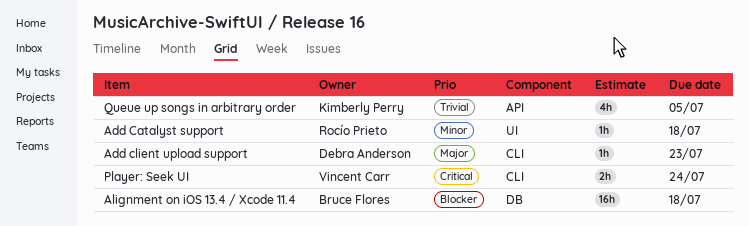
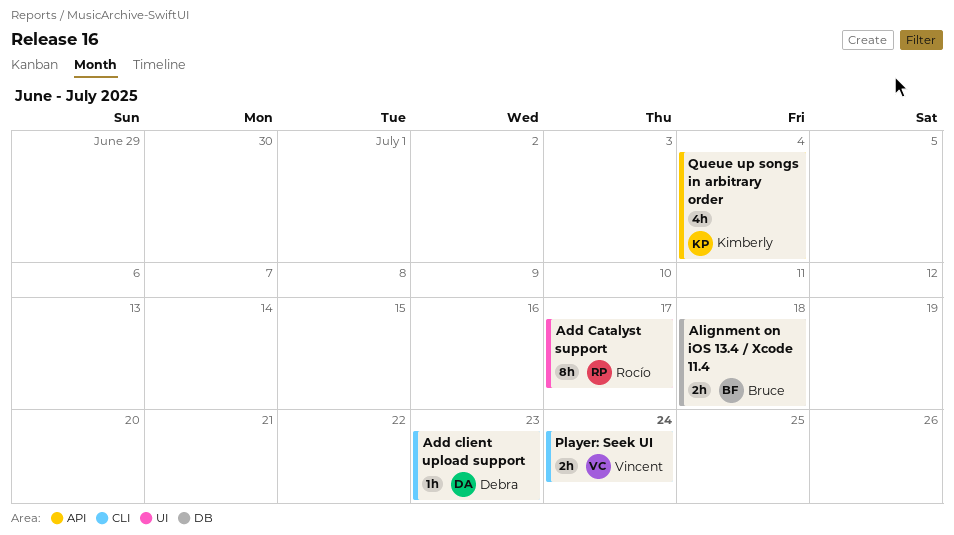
Add Catalyst support, estimate: 1h -> 8h
Add Catalyst support, due: Jul 18 -> Jul 17
Alignment on iOS 13.4 / Xcode 11.4, estimate: 16h -> 2h
Queue up songs in arbitrary order, due: Jul 5 -> Jul 4

